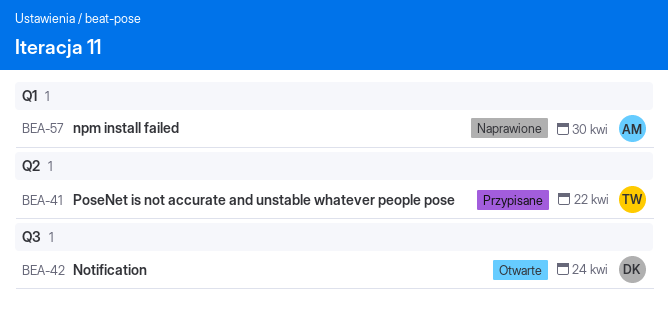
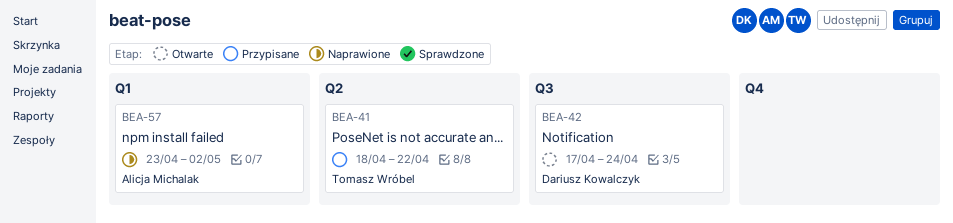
BEA-57, due: Apr 30 -> May 2

